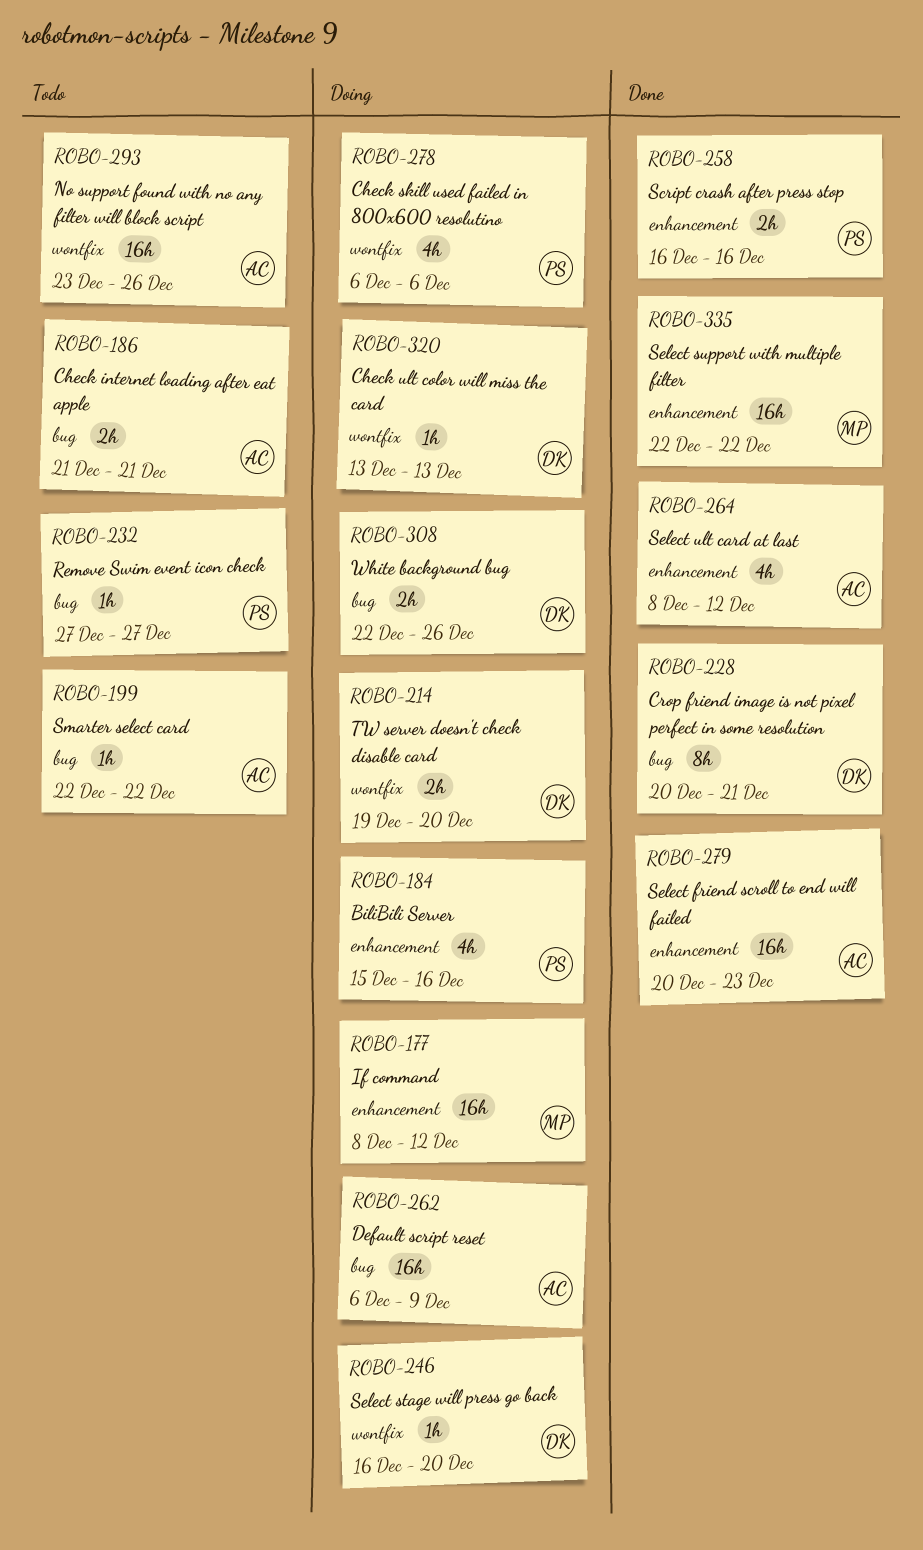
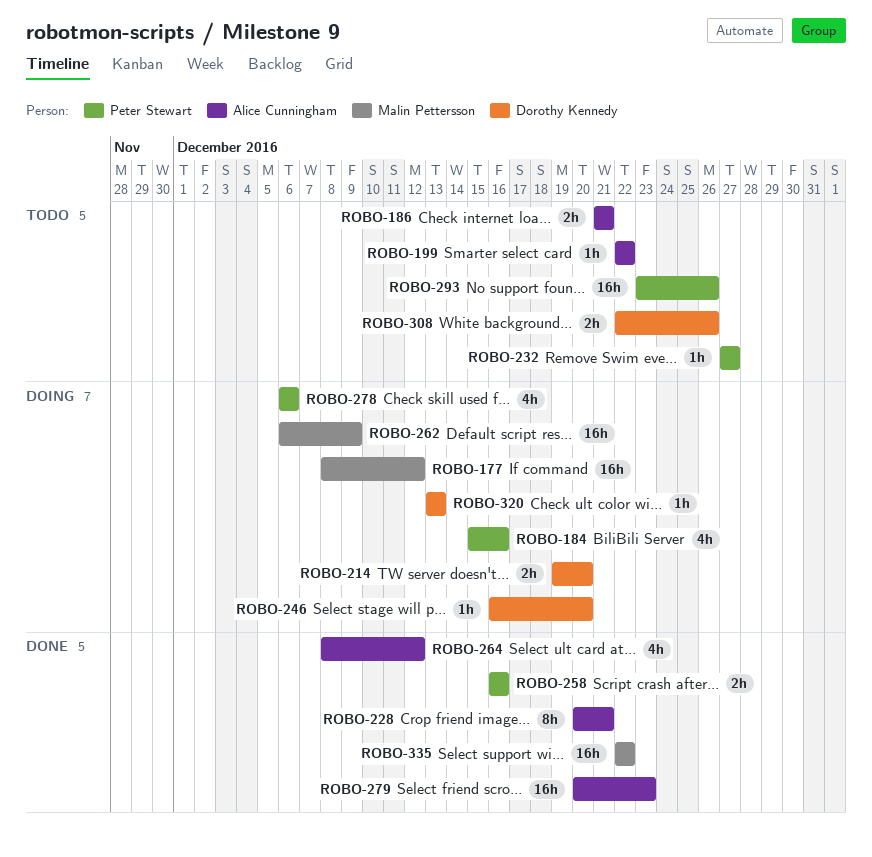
ROBO-228, owner: Dorothy Kennedy -> Alice Cunningham
ROBO-262, owner: Alice Cunningham -> Malin Pettersson
ROBO-293, owner: Alice Cunningham -> Peter Stewart
ROBO-308, status: Doing -> Todo

